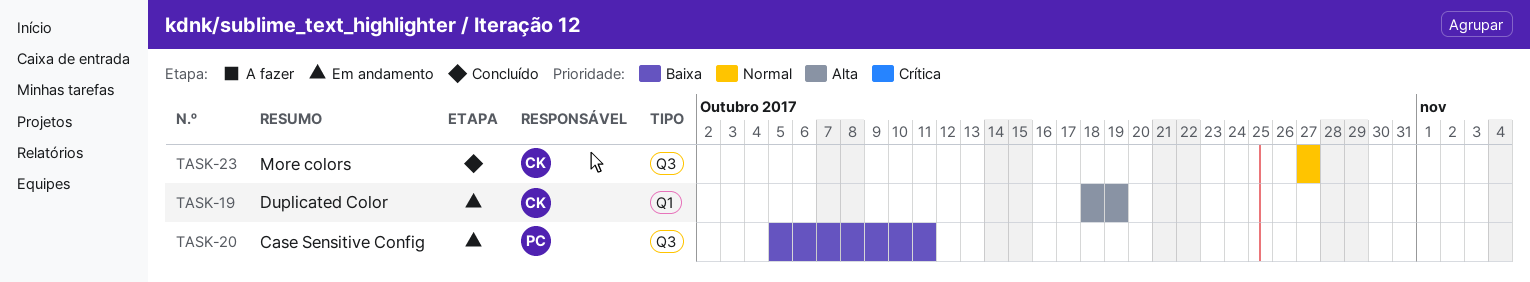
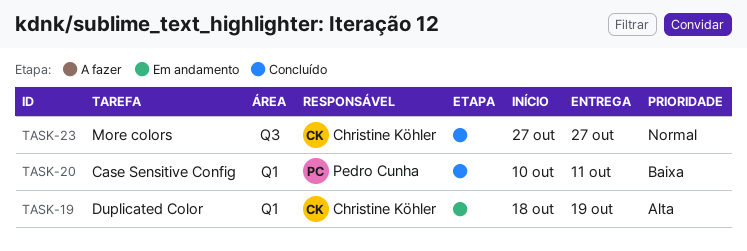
TASK-20, status: Em andamento -> Concluído
TASK-20, label: Q3 -> Q1
TASK-20, start: Oct 5 -> Oct 10

